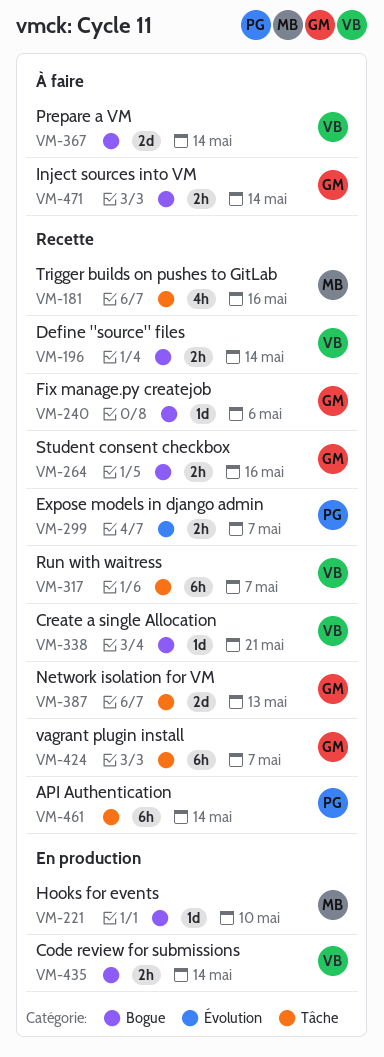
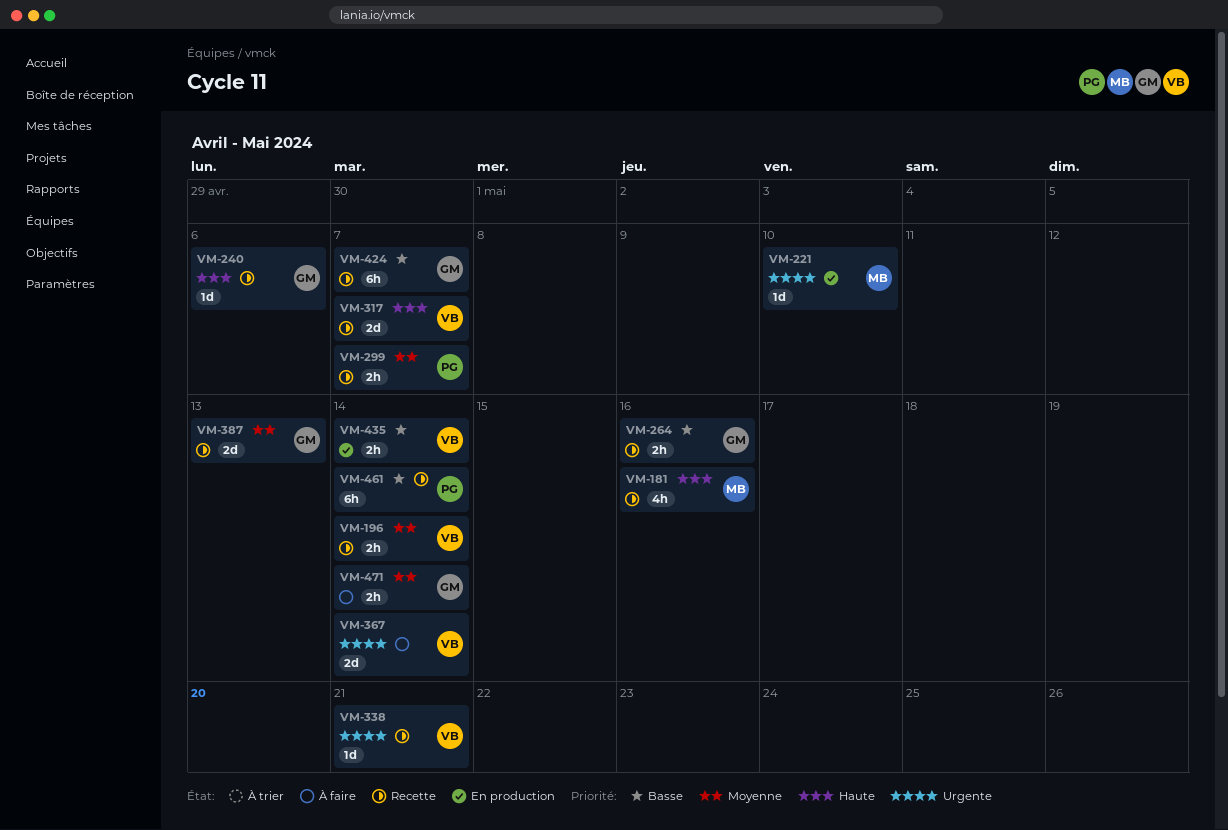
VM-317, estimate: 6h -> 2d

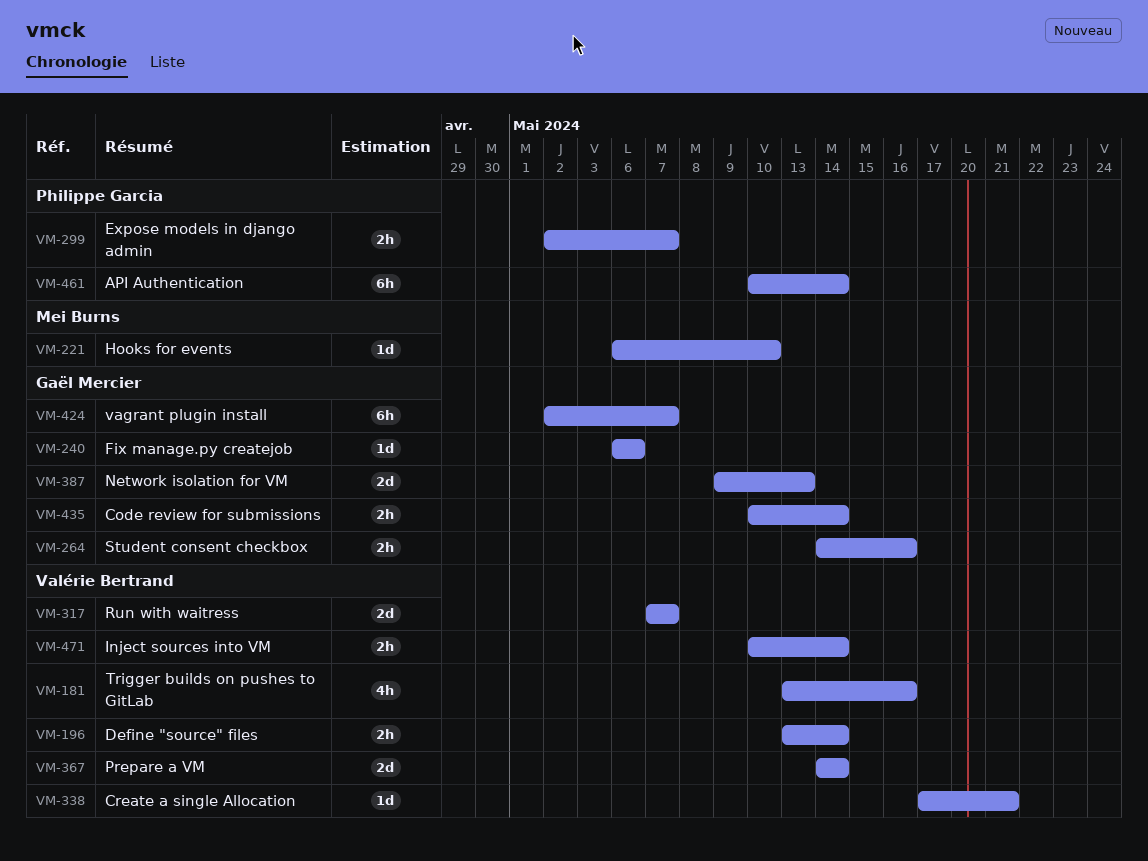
VM-181, owner: Mei Burns -> Valérie Bertrand
VM-435, owner: Valérie Bertrand -> Gaël Mercier
VM-471, owner: Gaël Mercier -> Valérie Bertrand

